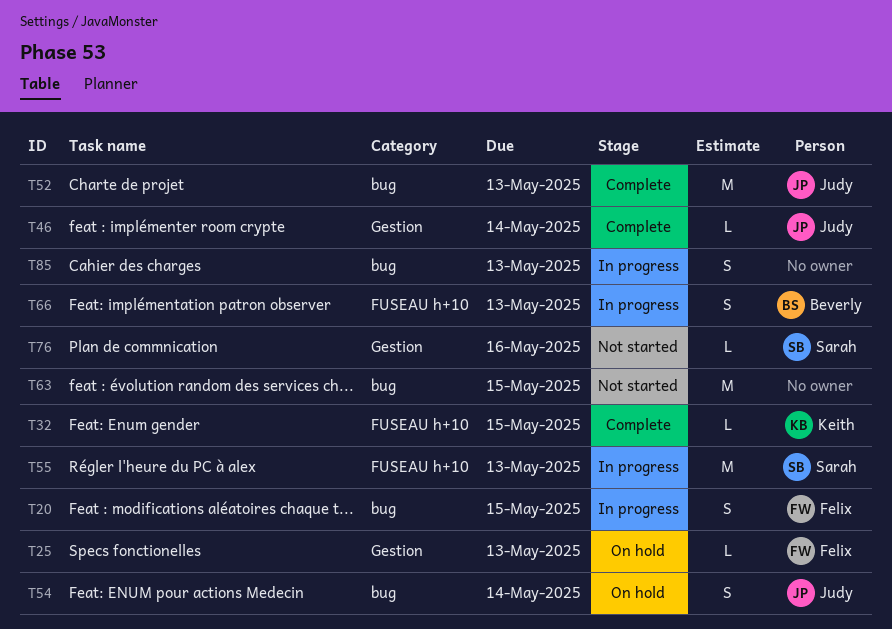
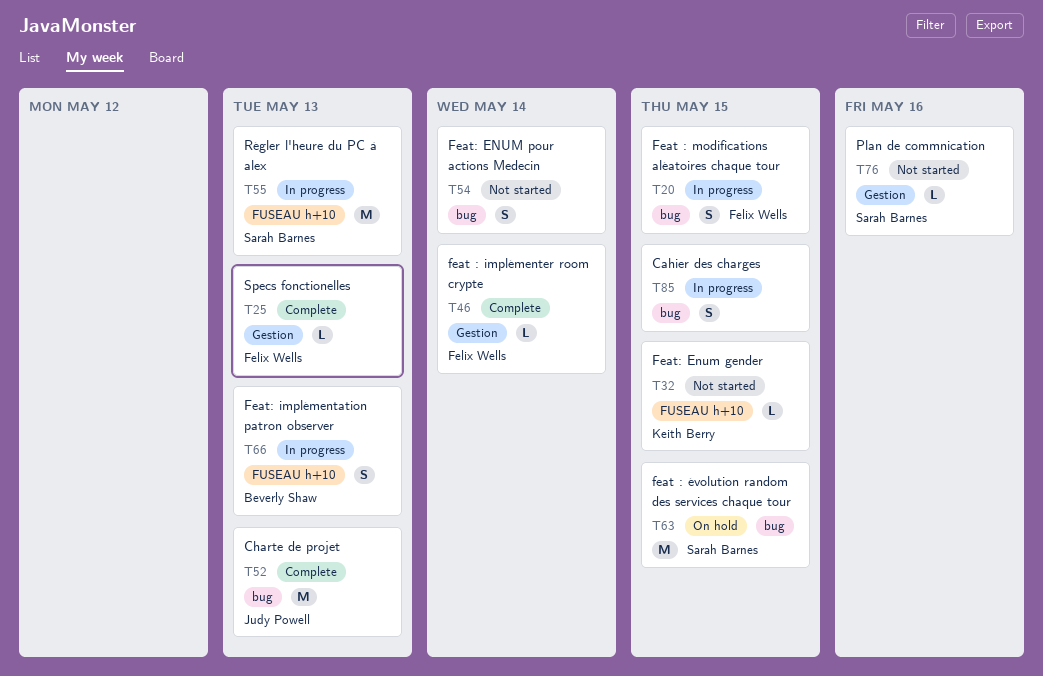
T25, status: On hold -> Complete
T32, status: Complete -> Not started
T46, owner: Judy Powell -> Felix Wells
T54, status: On hold -> Not started
T54, owner: Judy Powell -> none
T63, status: Not started -> On hold
T63, owner: none -> Sarah Barnes
T85, due: May 13 -> May 15

